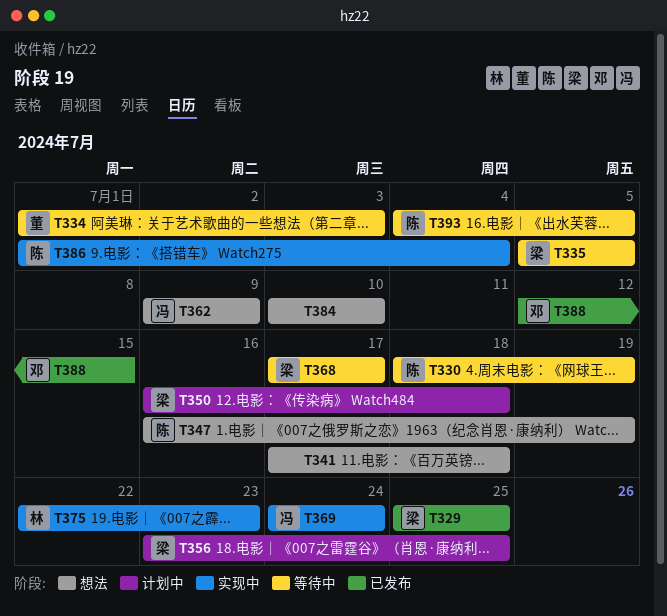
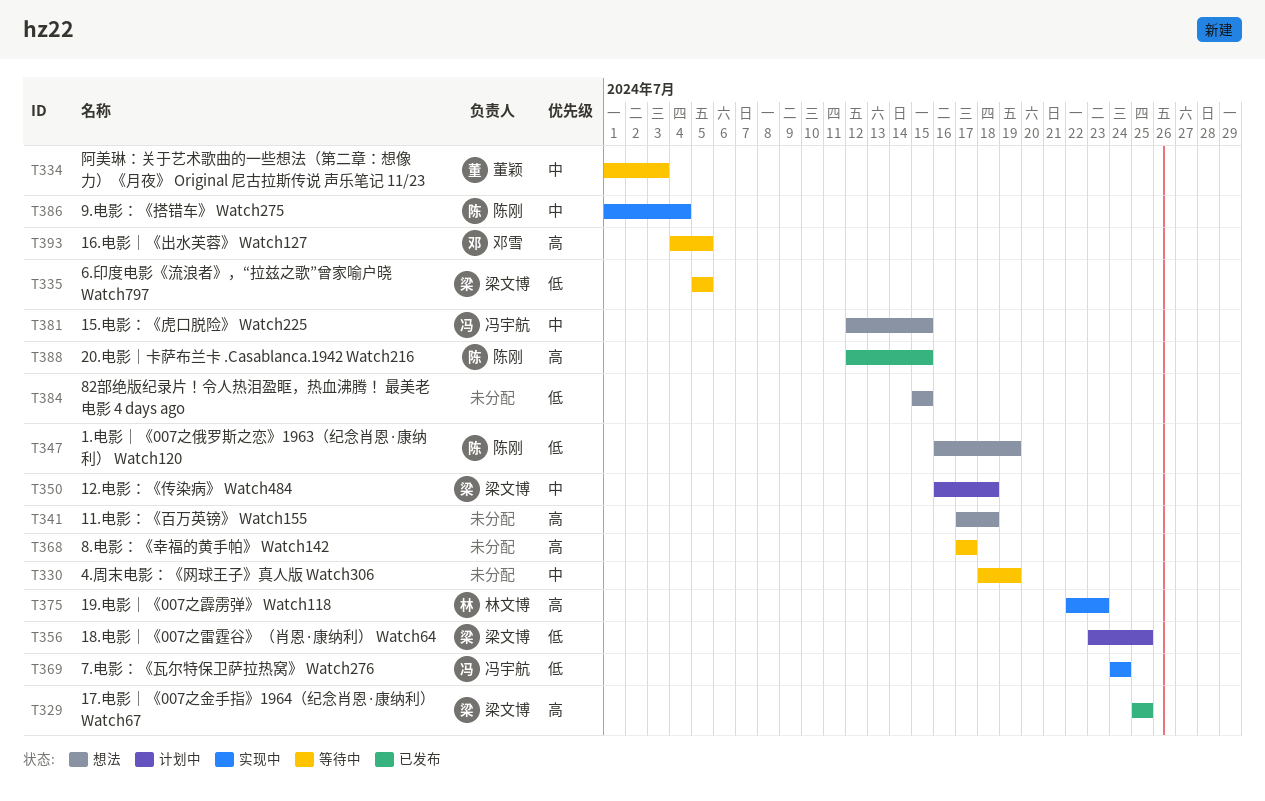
T330, owner: 陈刚 -> none
T362: present -> none
T368, owner: 梁文博 -> none
T381: none -> present
T384, start: Jul 10 -> Jul 15
T384, due: Jul 10 -> Jul 15
T388, owner: 邓雪 -> 陈刚
T393, owner: 陈刚 -> 邓雪

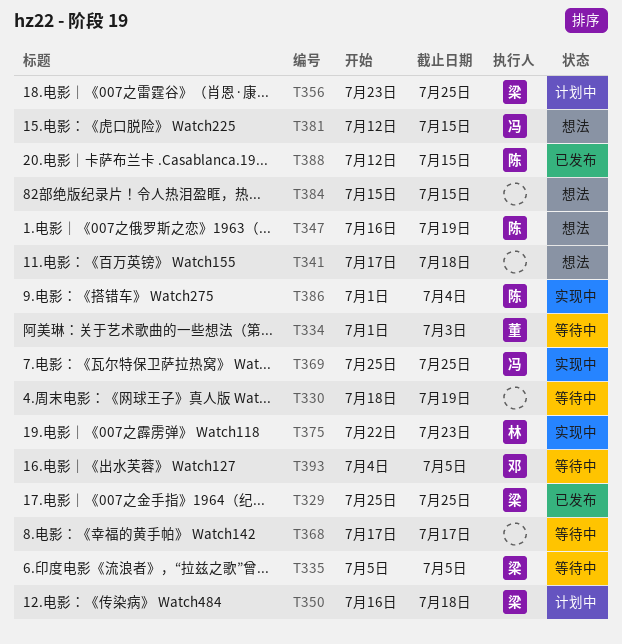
T369, start: Jul 24 -> Jul 25
T369, due: Jul 24 -> Jul 25

